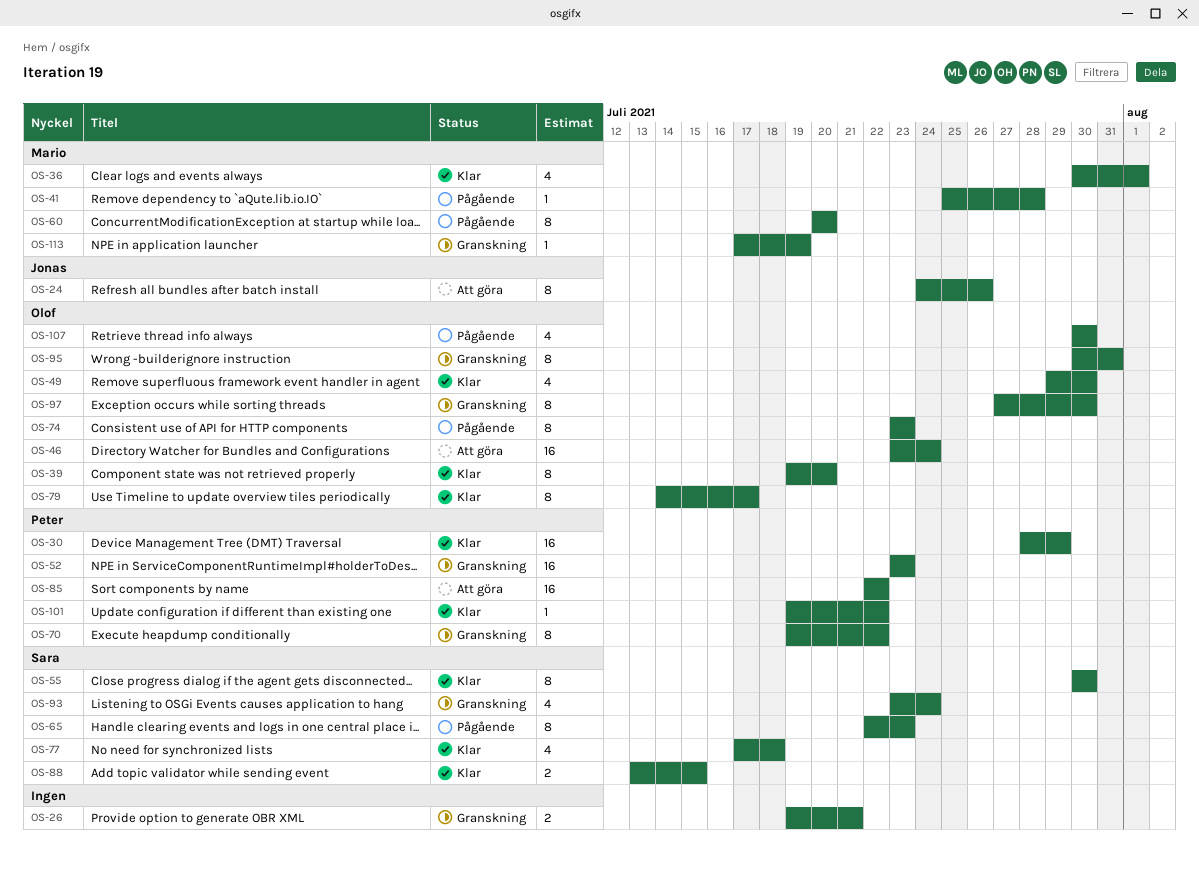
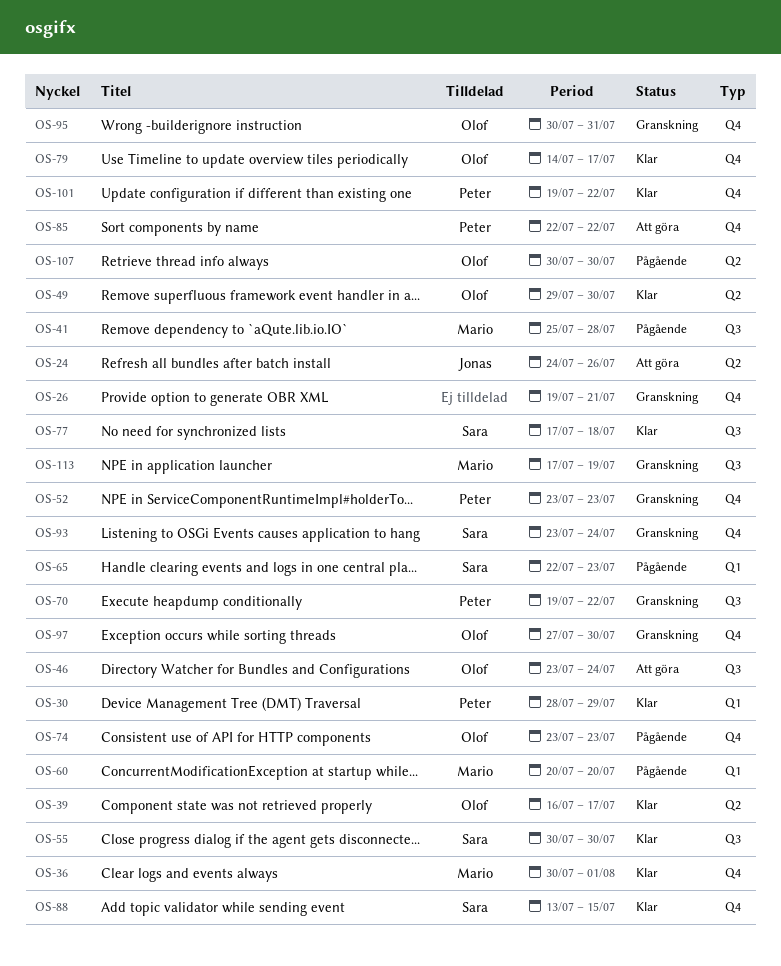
OS-39, start: Jul 19 -> Jul 16
OS-39, due: Jul 20 -> Jul 17

